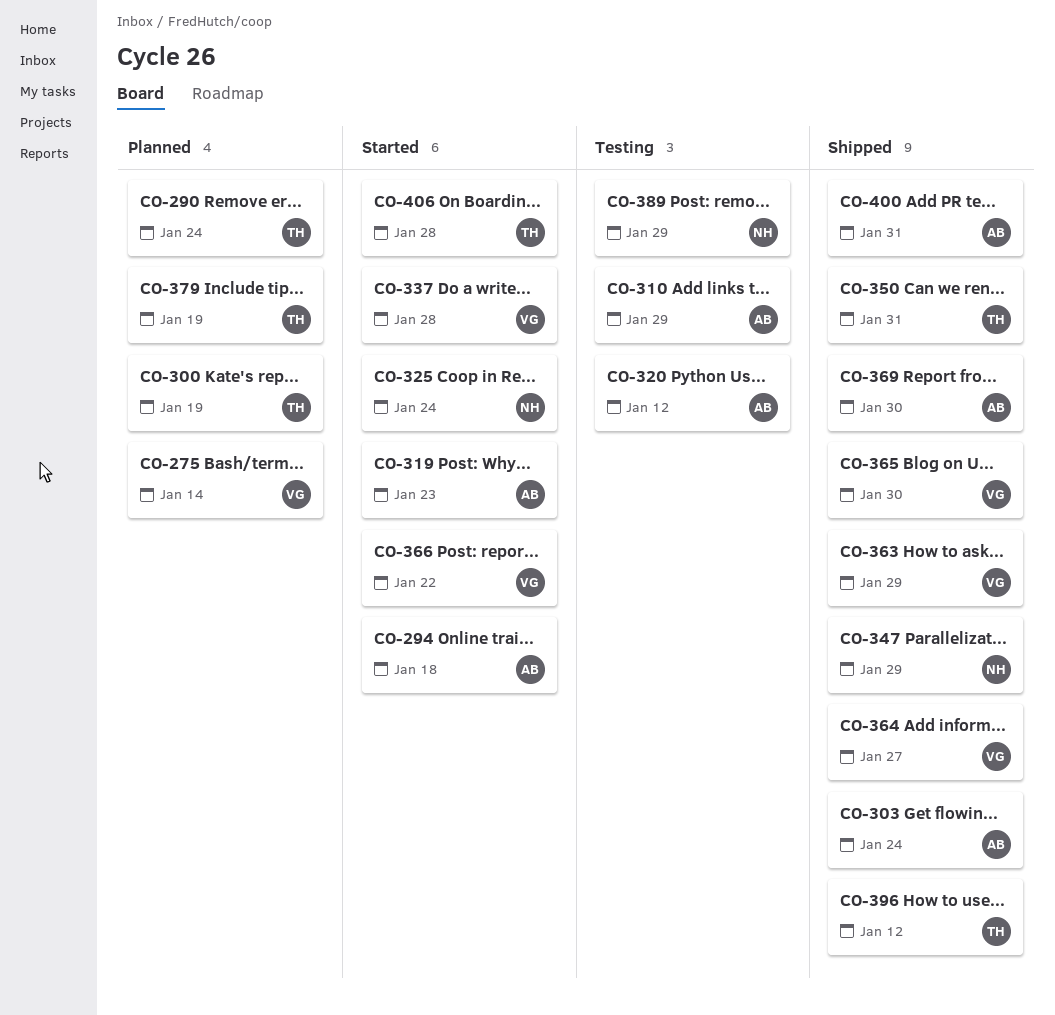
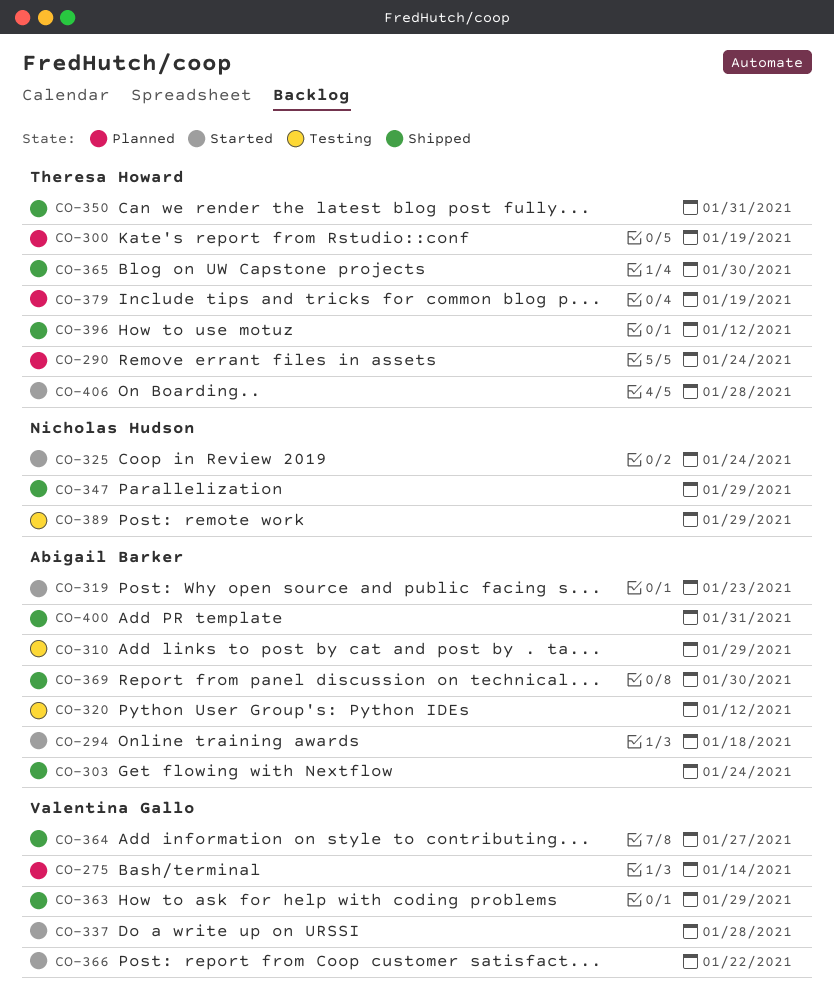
CO-365, owner: Valentina Gallo -> Theresa Howard

